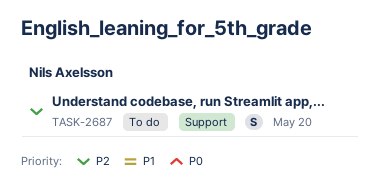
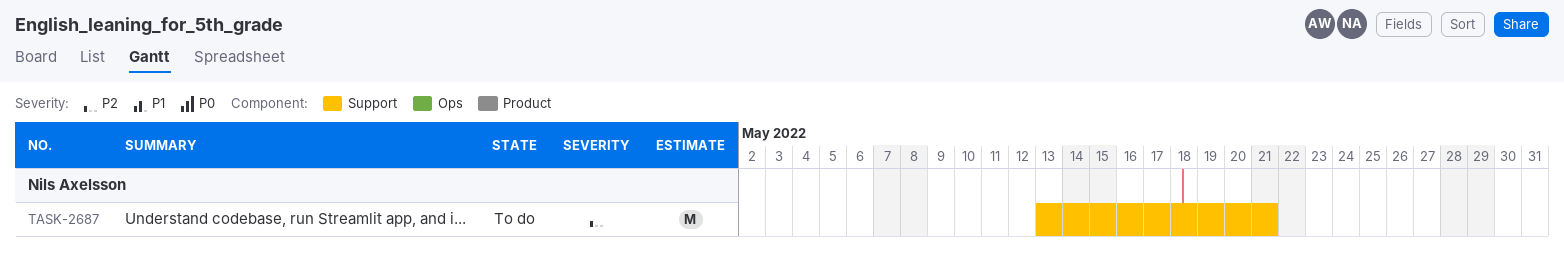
TASK-2687, estimate: S -> M
TASK-2687, due: May 20 -> May 21

